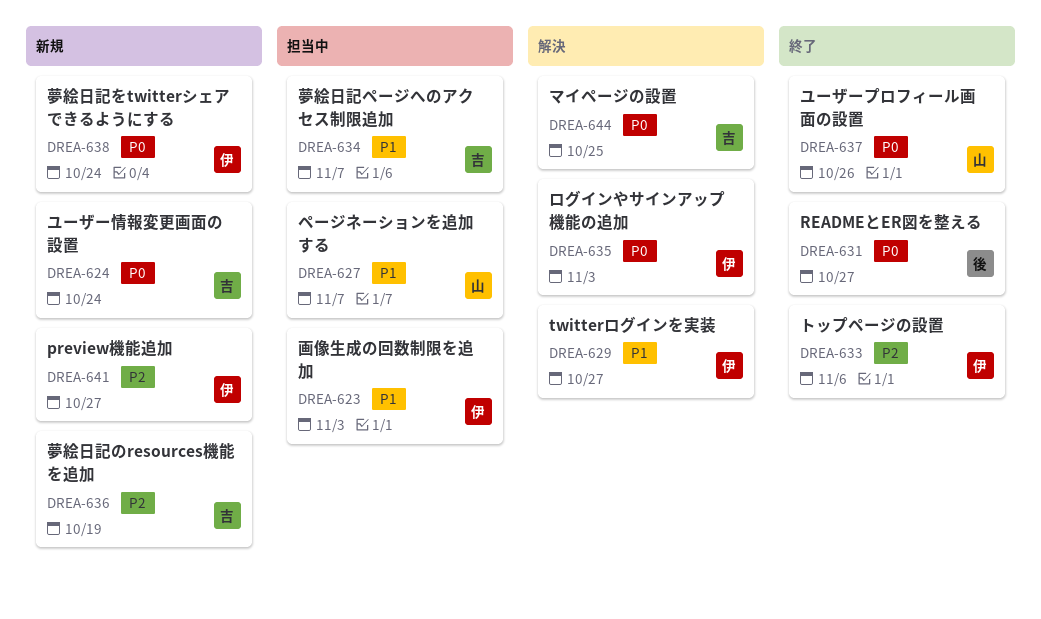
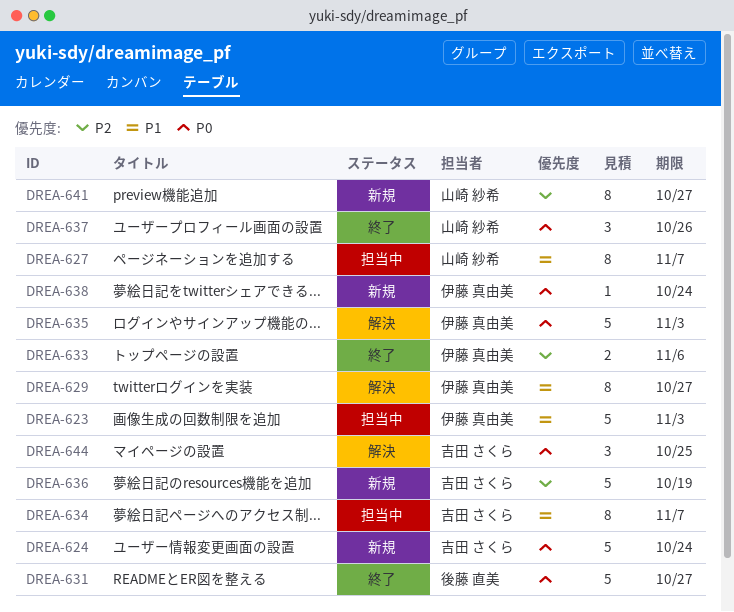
DREA-641, owner: 伊藤 真由美 -> 山崎 紗希

